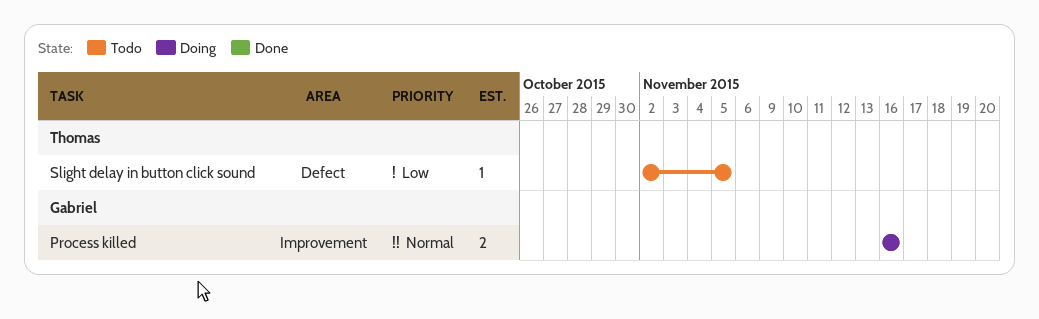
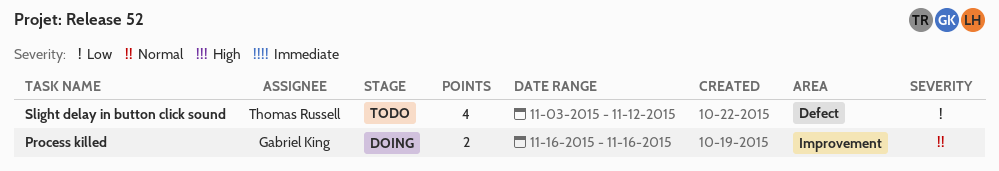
Slight delay in button click sound, estimate: 1 -> 4
Slight delay in button click sound, start: Nov 2 -> Nov 3
Slight delay in button click sound, due: Nov 5 -> Nov 12

